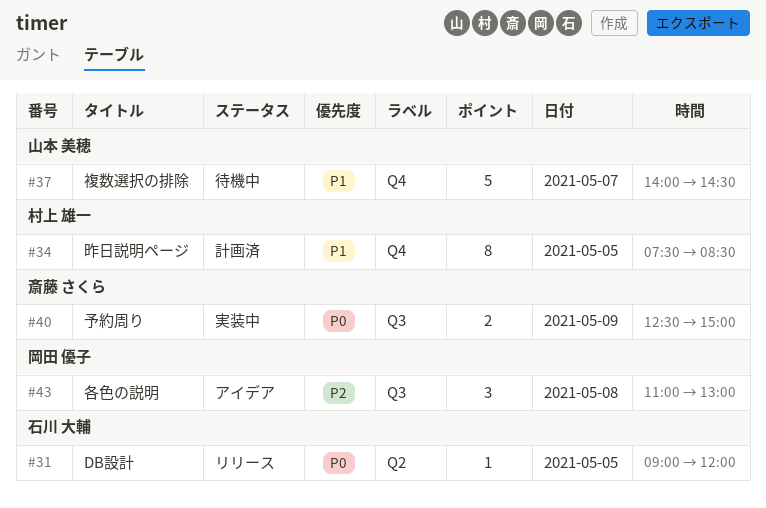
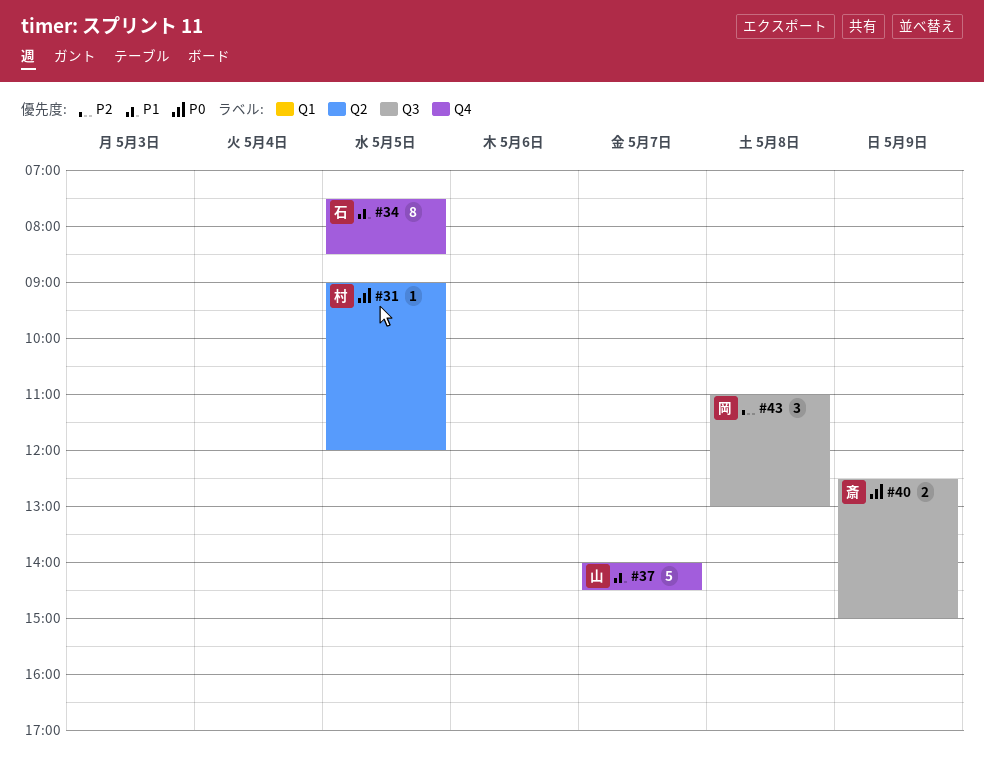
#31, owner: 石川 大輔 -> 村上 雄一
#34, owner: 村上 雄一 -> 石川 大輔

